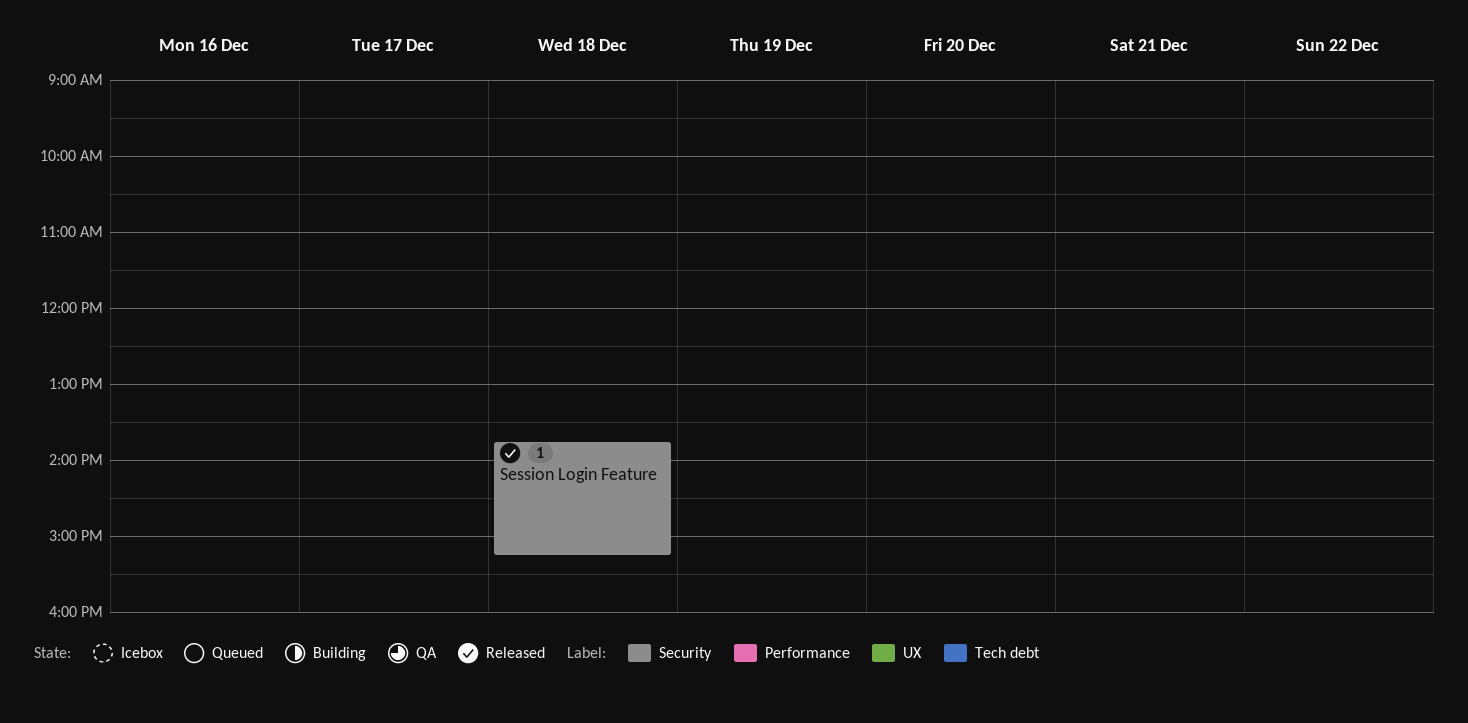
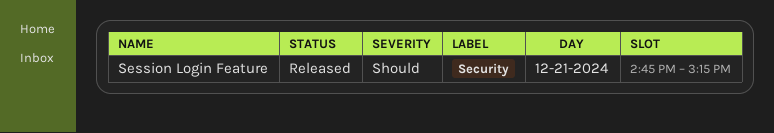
Session Login Feature, day: Dec 18 -> Dec 21
Session Login Feature, begins: 13:45 -> 14:45

